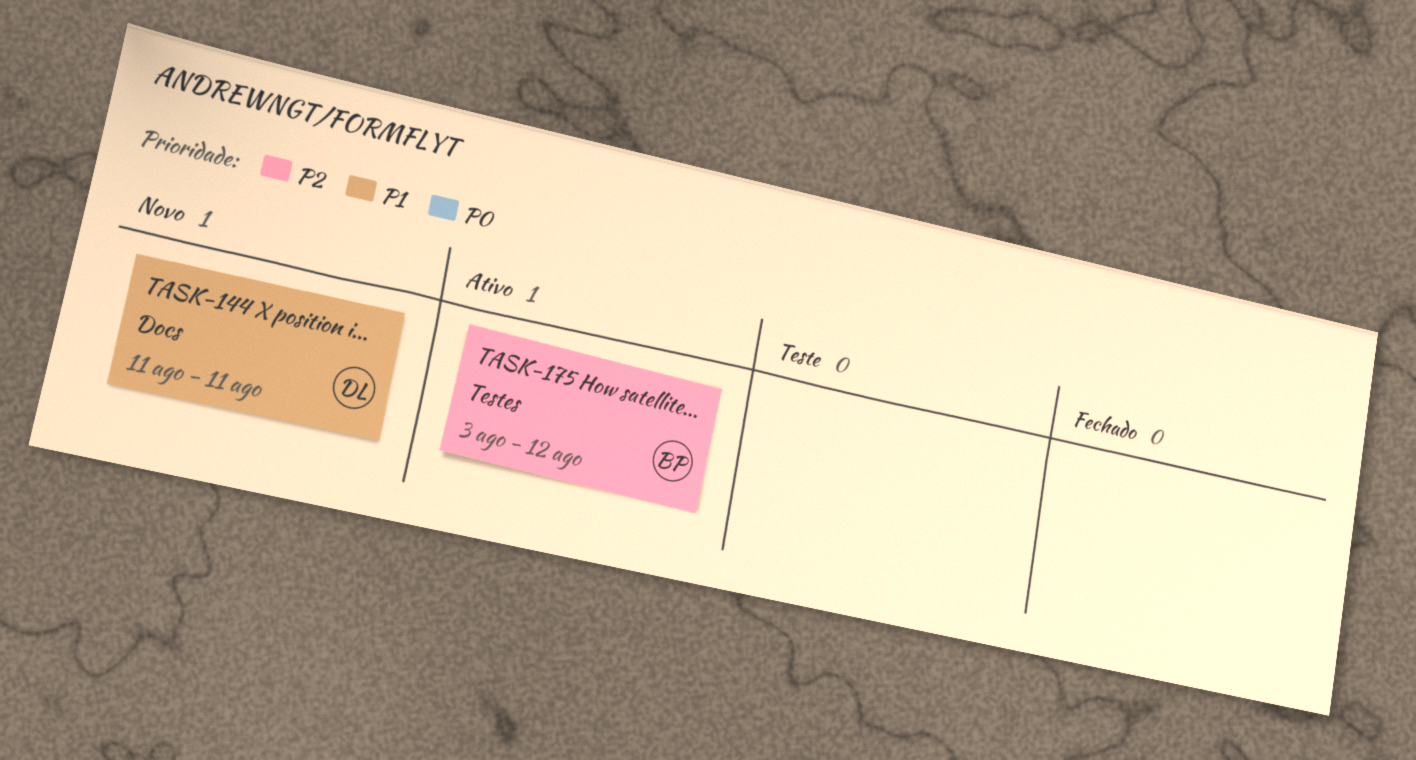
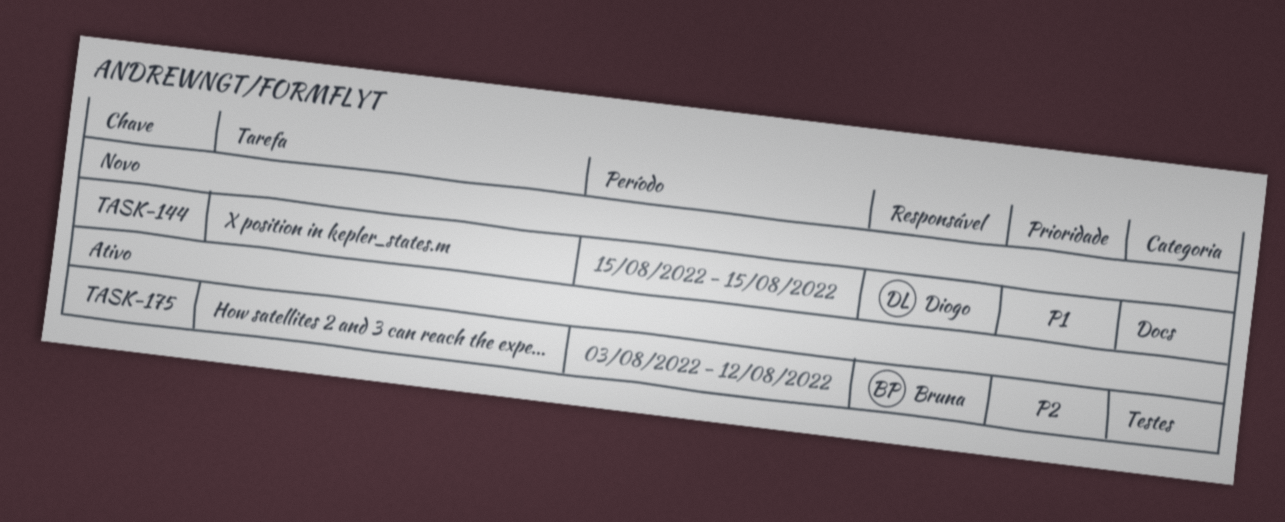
TASK-144, start: Aug 11 -> Aug 15
TASK-144, due: Aug 11 -> Aug 15

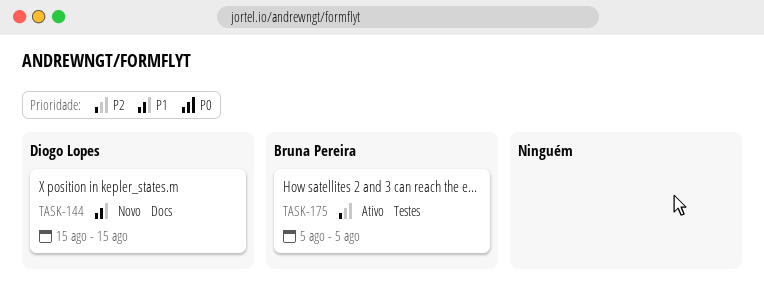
TASK-175, start: Aug 3 -> Aug 5
TASK-175, due: Aug 12 -> Aug 5

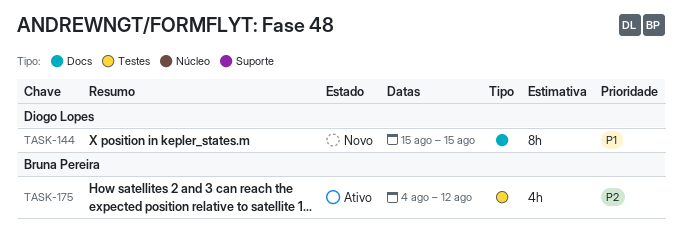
TASK-175, start: Aug 5 -> Aug 4
TASK-175, due: Aug 5 -> Aug 12

